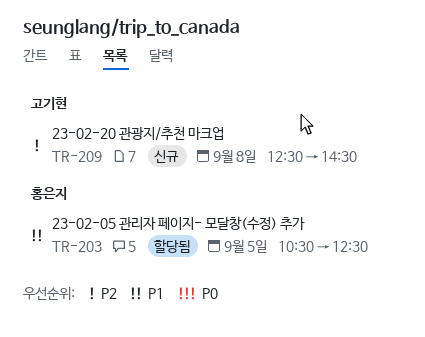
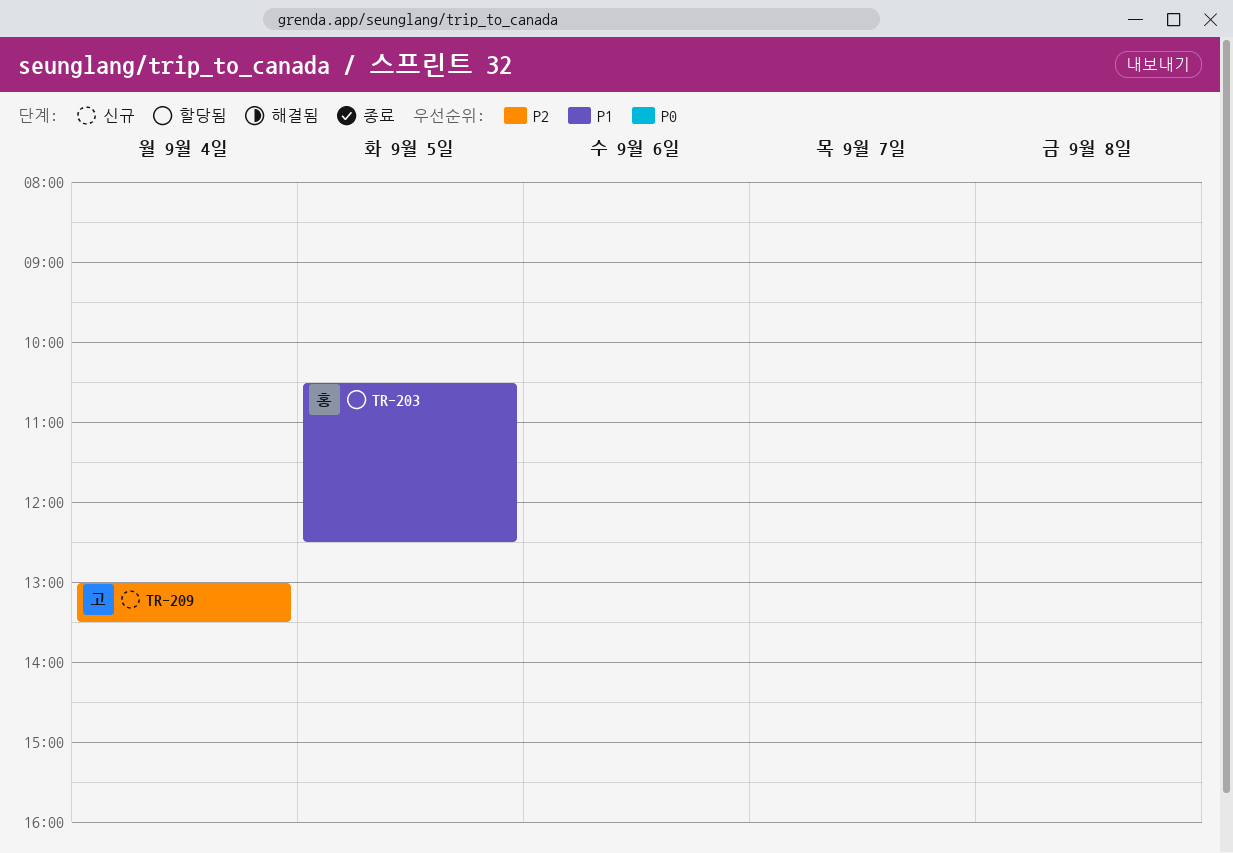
TR-209, day: Sep 8 -> Sep 4
TR-209, begins: 12:30 -> 13:00
TR-209, ends: 14:30 -> 13:30

